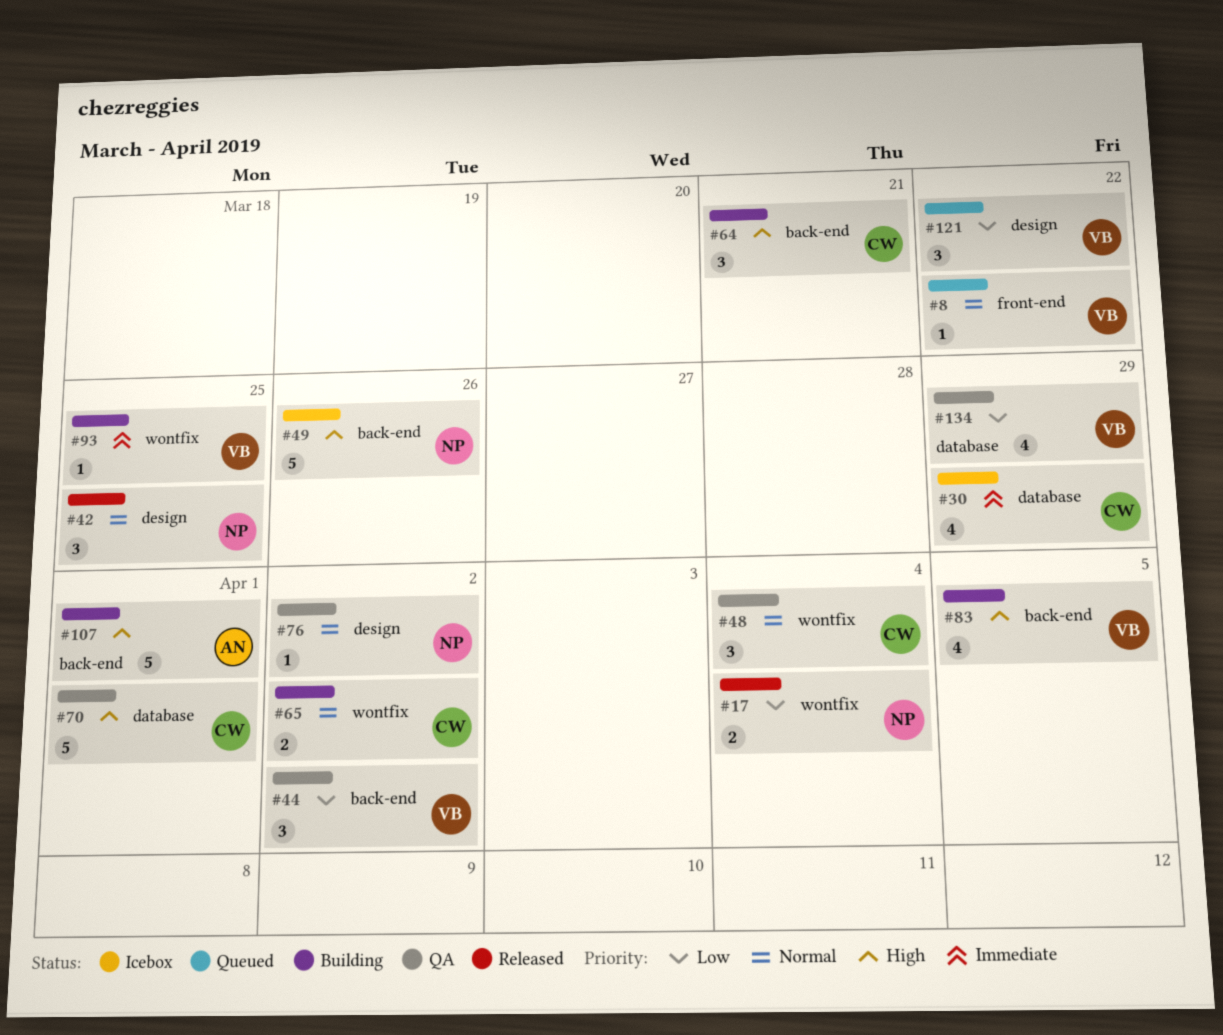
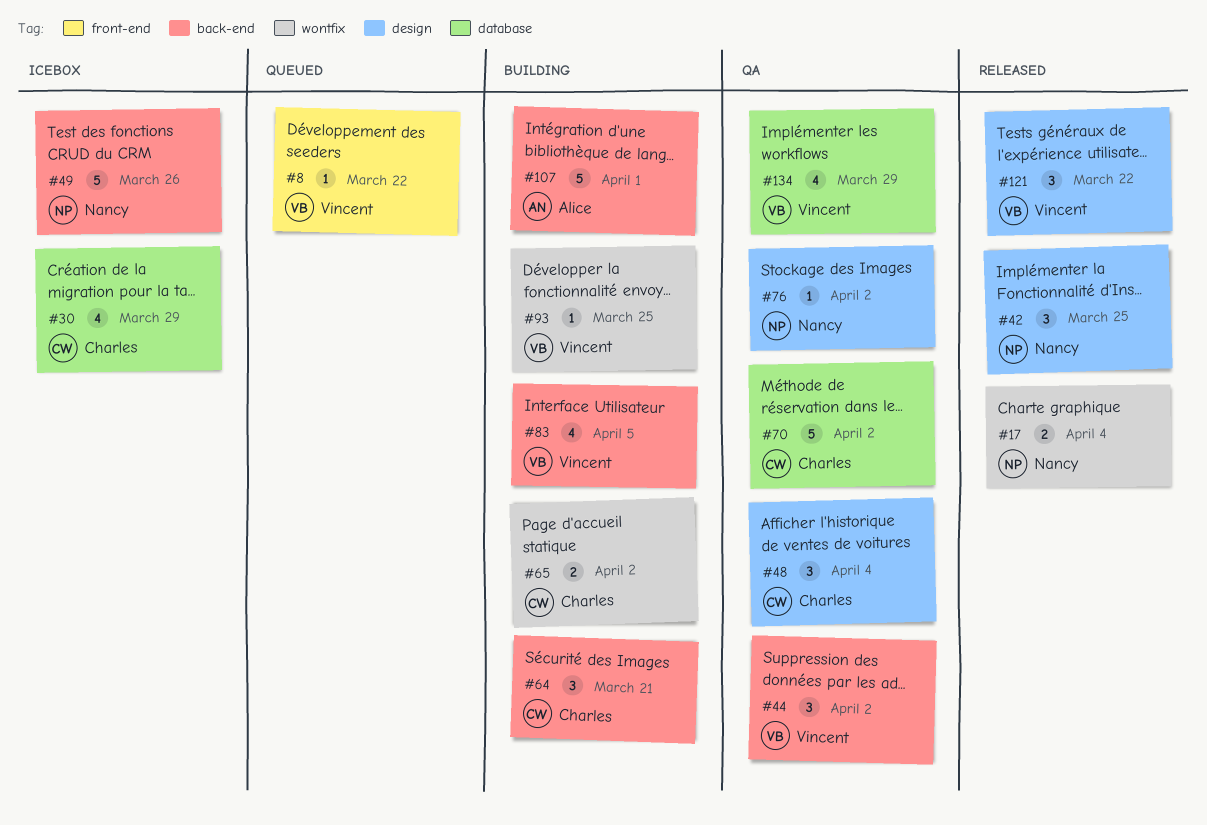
#48, label: wontfix -> design
#70, due: Apr 1 -> Apr 2
#121, status: Queued -> Released

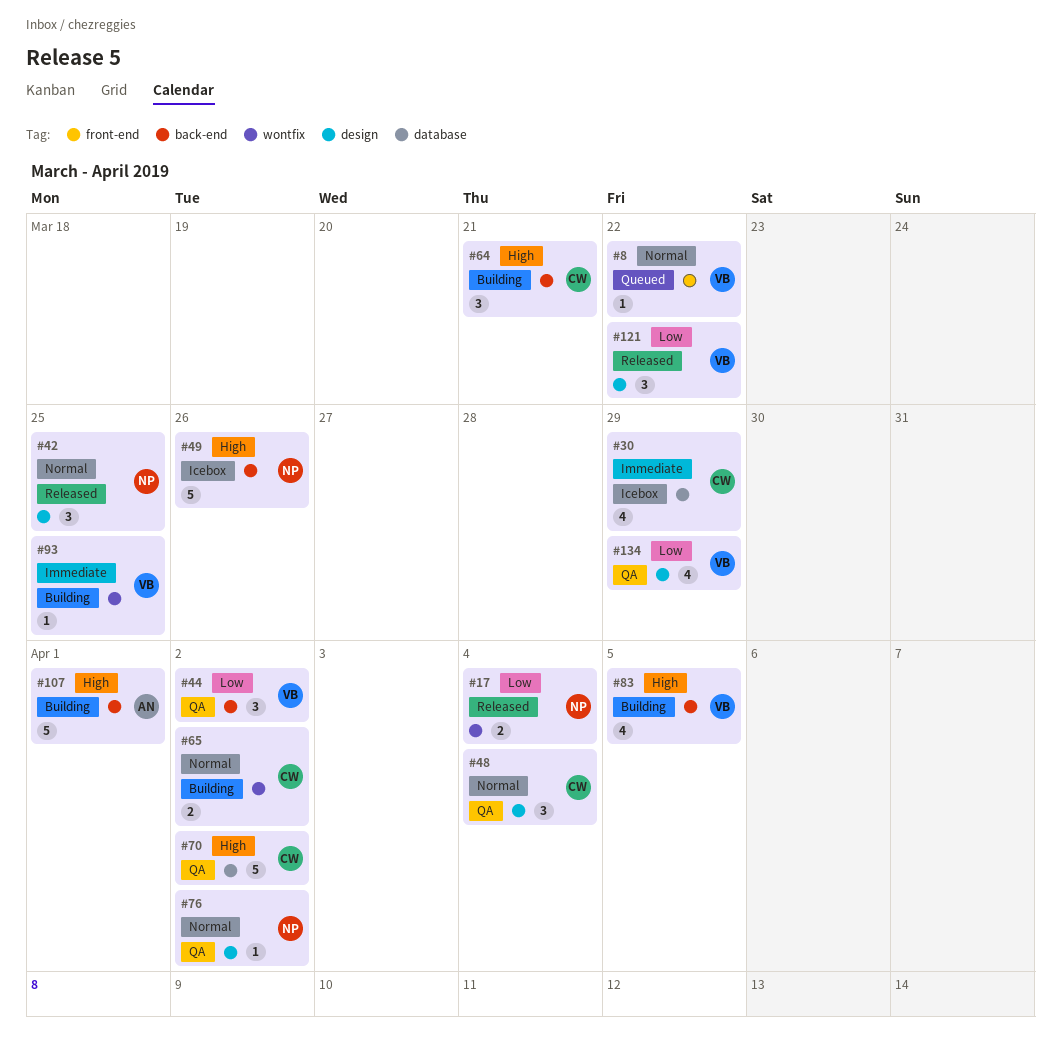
#134, label: database -> design

